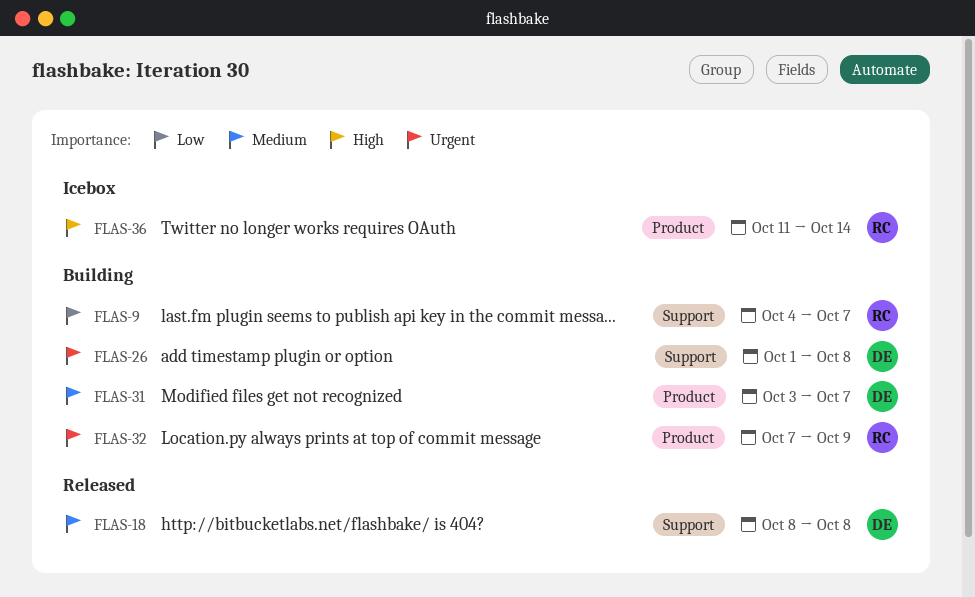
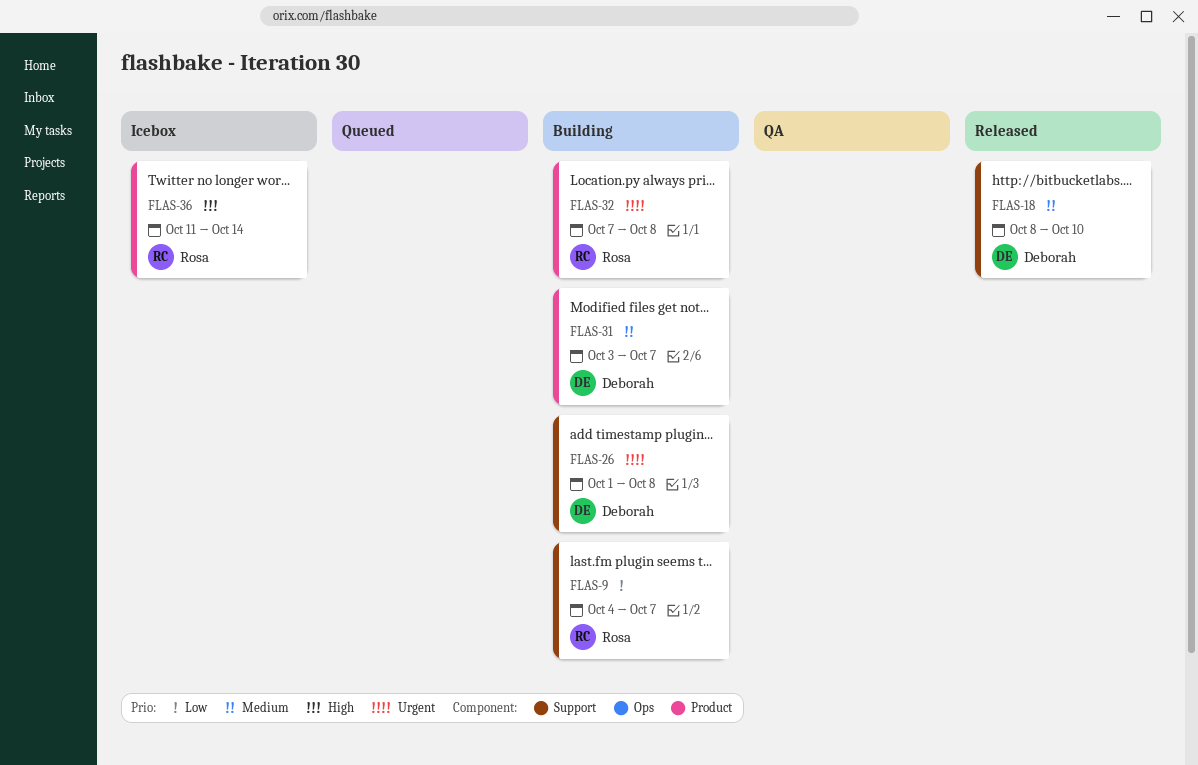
FLAS-18, due: Oct 8 -> Oct 10
FLAS-32, due: Oct 9 -> Oct 8

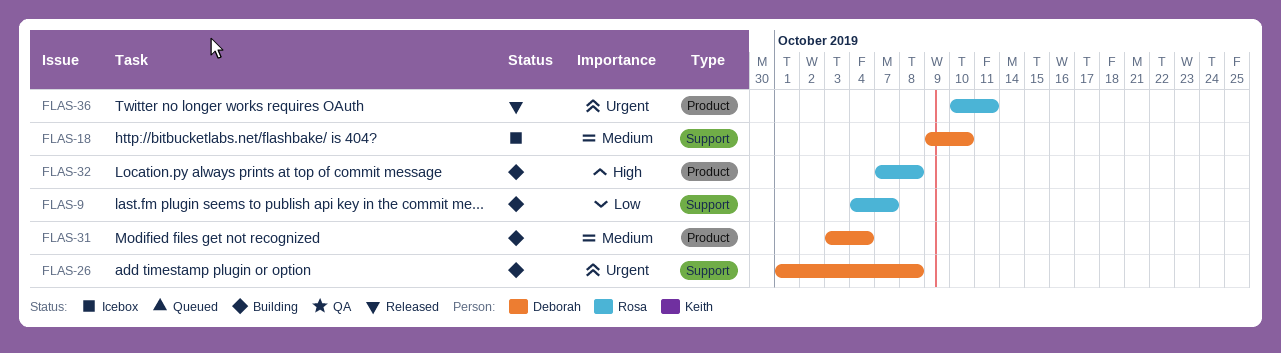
FLAS-18, status: Released -> Icebox
FLAS-18, start: Oct 8 -> Oct 9
FLAS-31, due: Oct 7 -> Oct 4
FLAS-32, priority: Urgent -> High
FLAS-36, status: Icebox -> Released
FLAS-36, priority: High -> Urgent
FLAS-36, start: Oct 11 -> Oct 10
FLAS-36, due: Oct 14 -> Oct 11

